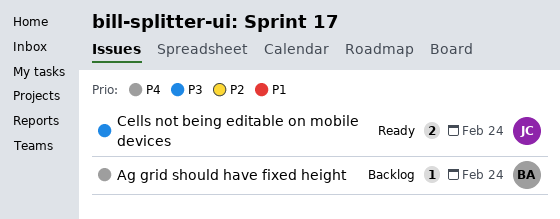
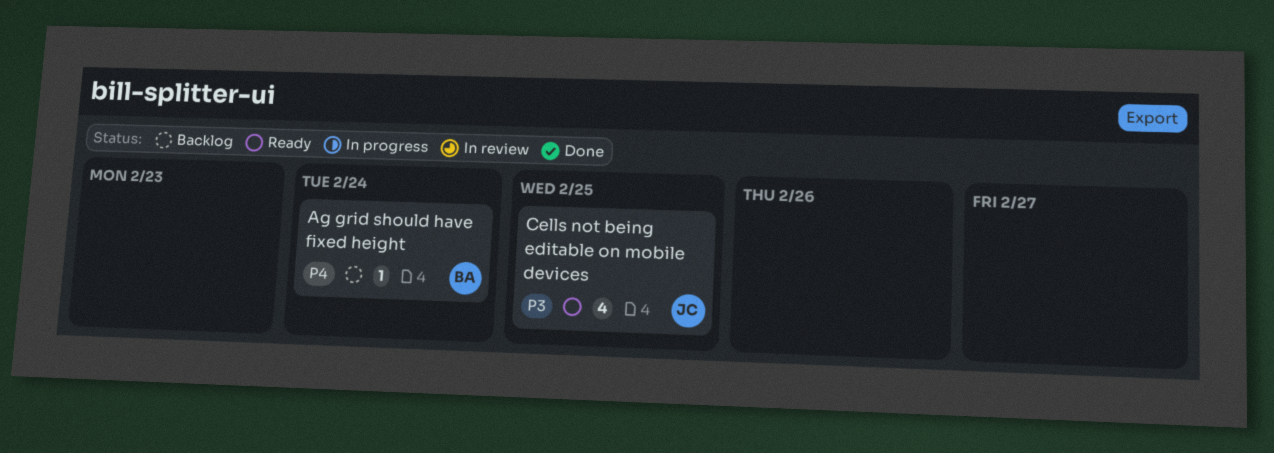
Cells not being editable on mobile devices, estimate: 2 -> 4
Cells not being editable on mobile devices, due: Feb 24 -> Feb 25

